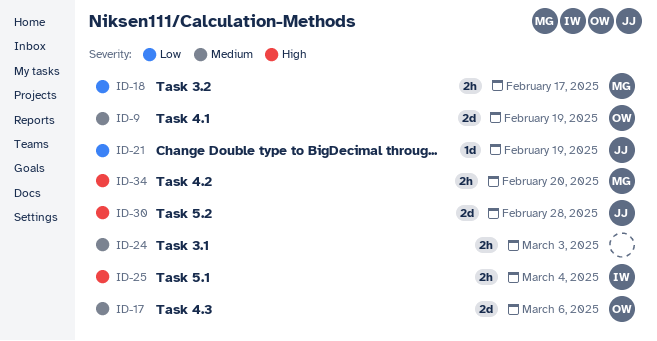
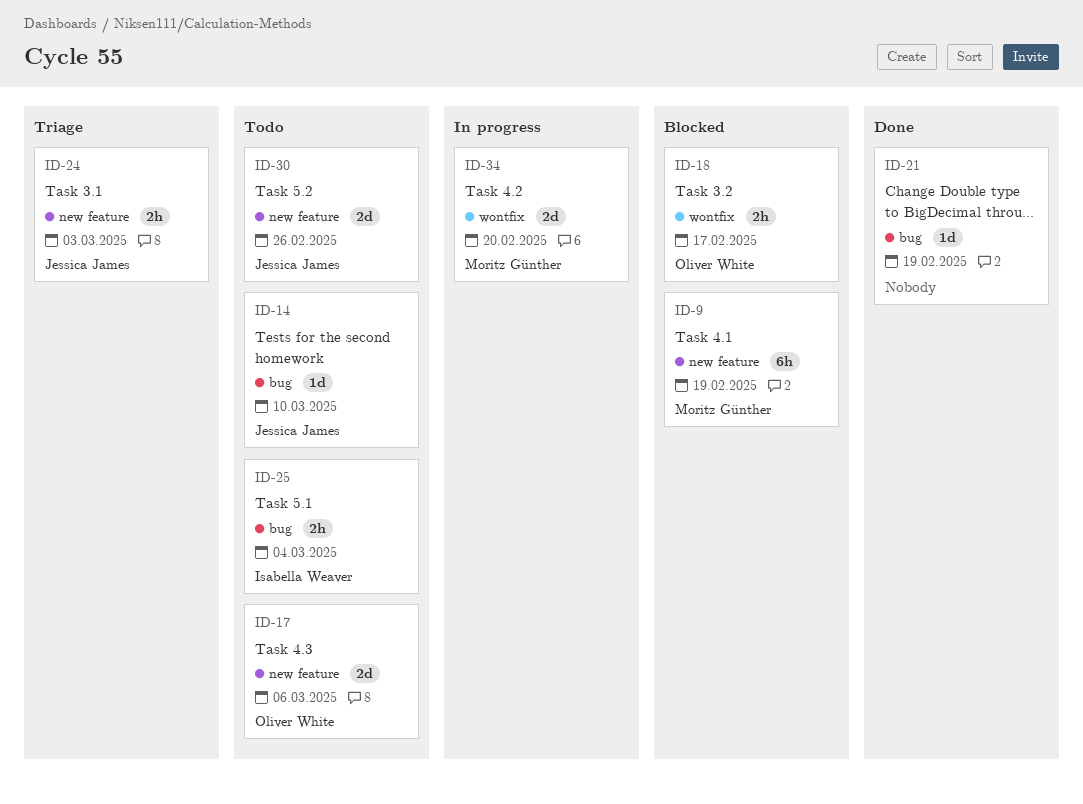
ID-9, owner: Oliver White -> Moritz Günther
ID-9, estimate: 2d -> 6h
ID-14: none -> present
ID-18, owner: Moritz Günther -> Oliver White
ID-21, owner: Jessica James -> none
ID-24, owner: none -> Jessica James
ID-30, due: Feb 28 -> Feb 26
ID-34, estimate: 2h -> 2d

